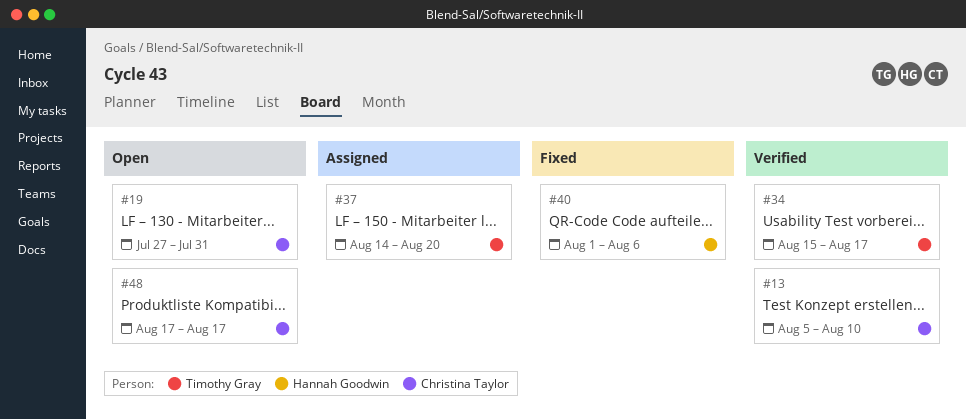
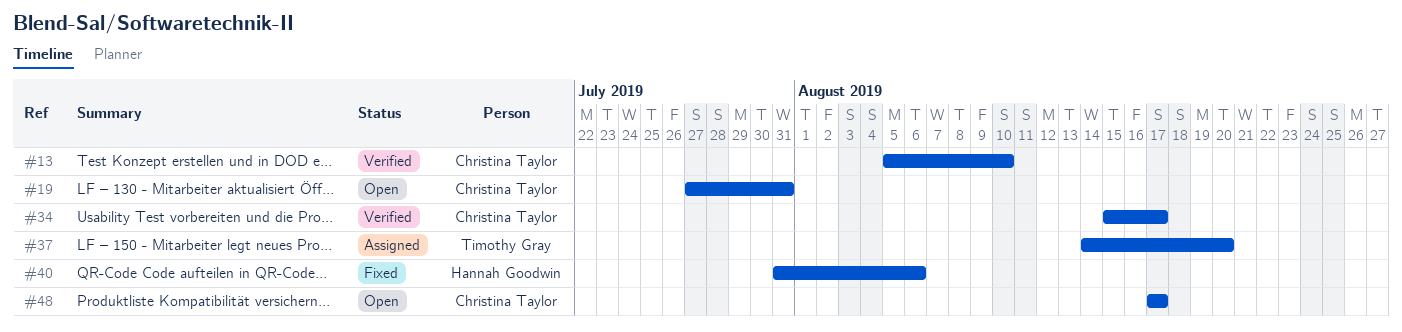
#34, owner: Timothy Gray -> Christina Taylor
#40, start: Aug 1 -> Jul 31

